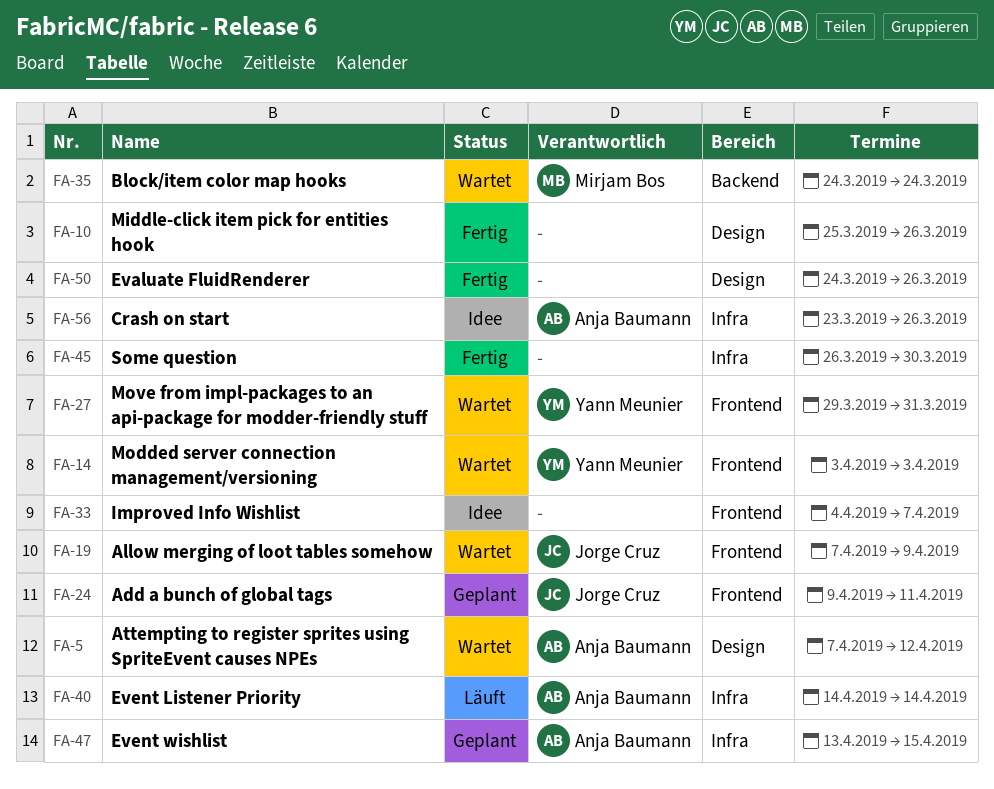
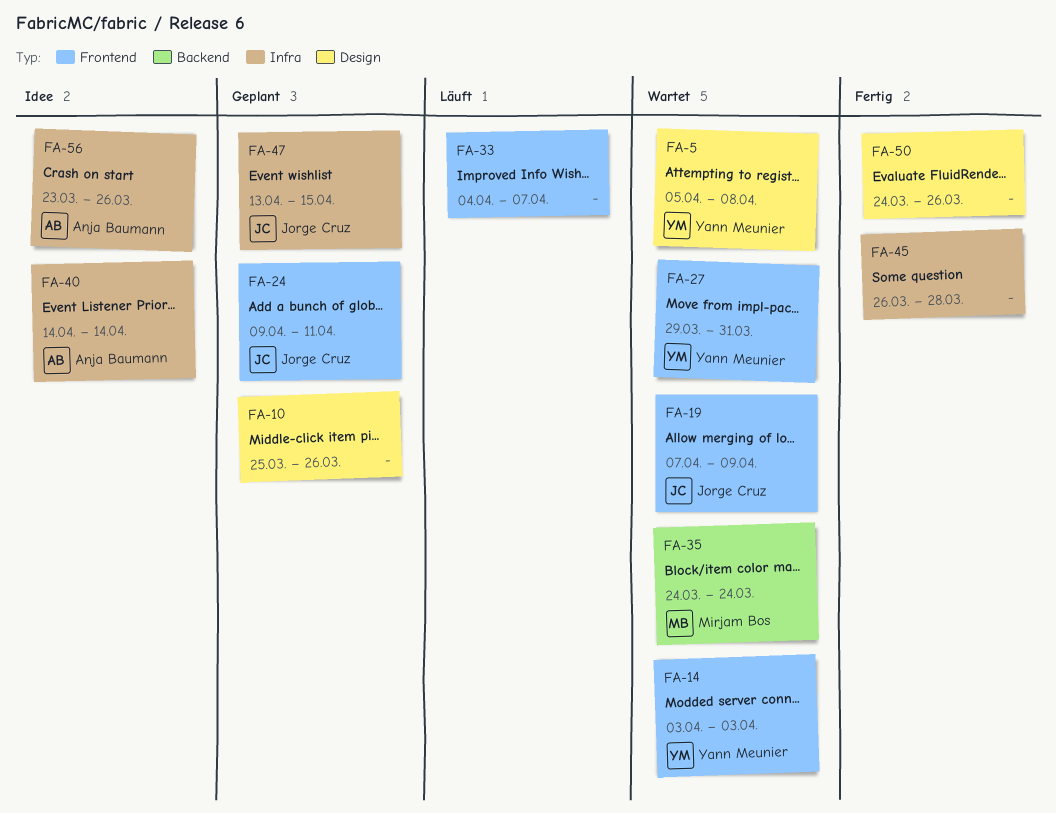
FA-5, owner: Anja Baumann -> Yann Meunier
FA-5, start: Apr 7 -> Apr 5
FA-5, due: Apr 12 -> Apr 8
FA-10, status: Fertig -> Geplant
FA-33, status: Idee -> Läuft
FA-40, status: Läuft -> Idee
FA-45, due: Mar 30 -> Mar 28
FA-47, owner: Anja Baumann -> Jorge Cruz

